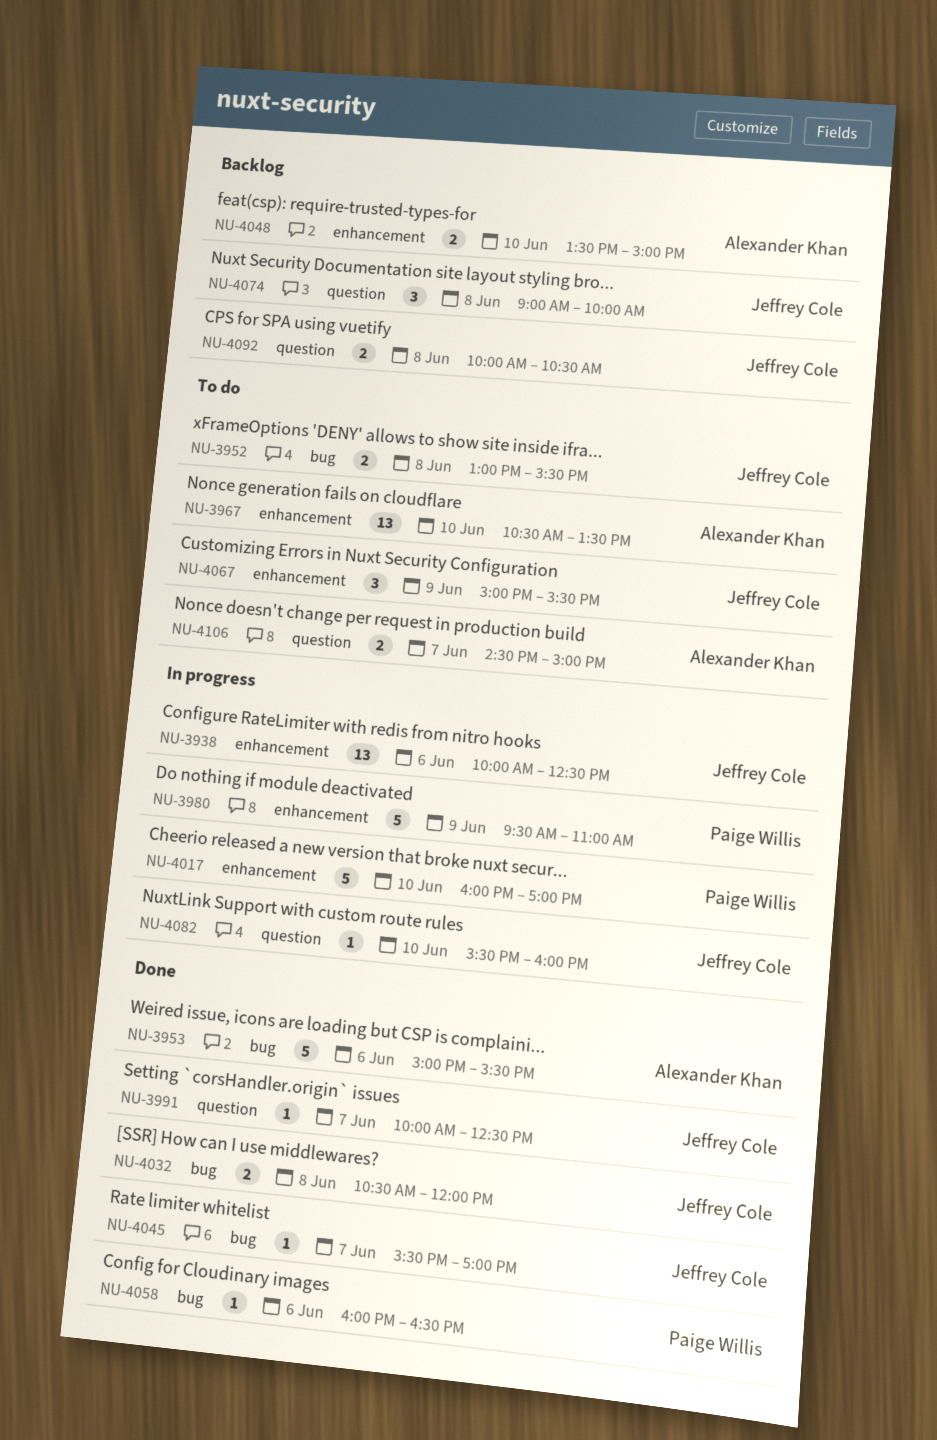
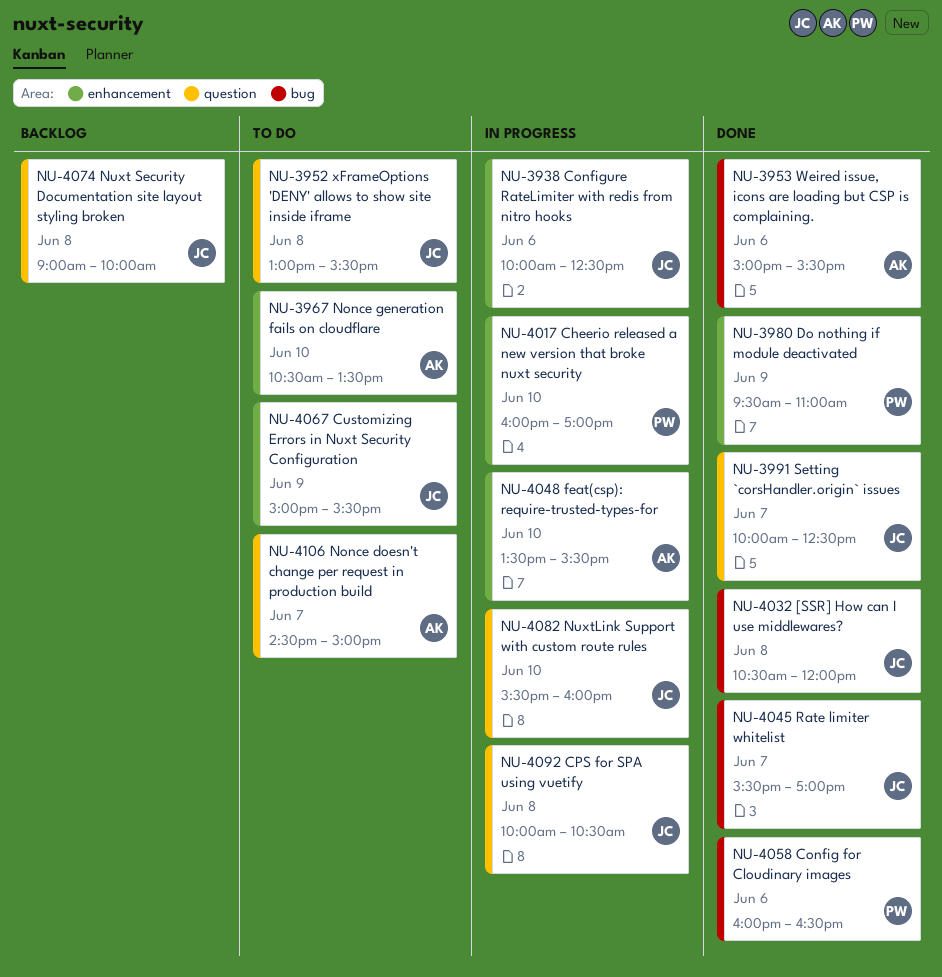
NU-3952, label: bug -> question
NU-3980, status: In progress -> Done
NU-4048, status: Backlog -> In progress
NU-4048, ends: 15:00 -> 15:30
NU-4092, status: Backlog -> In progress

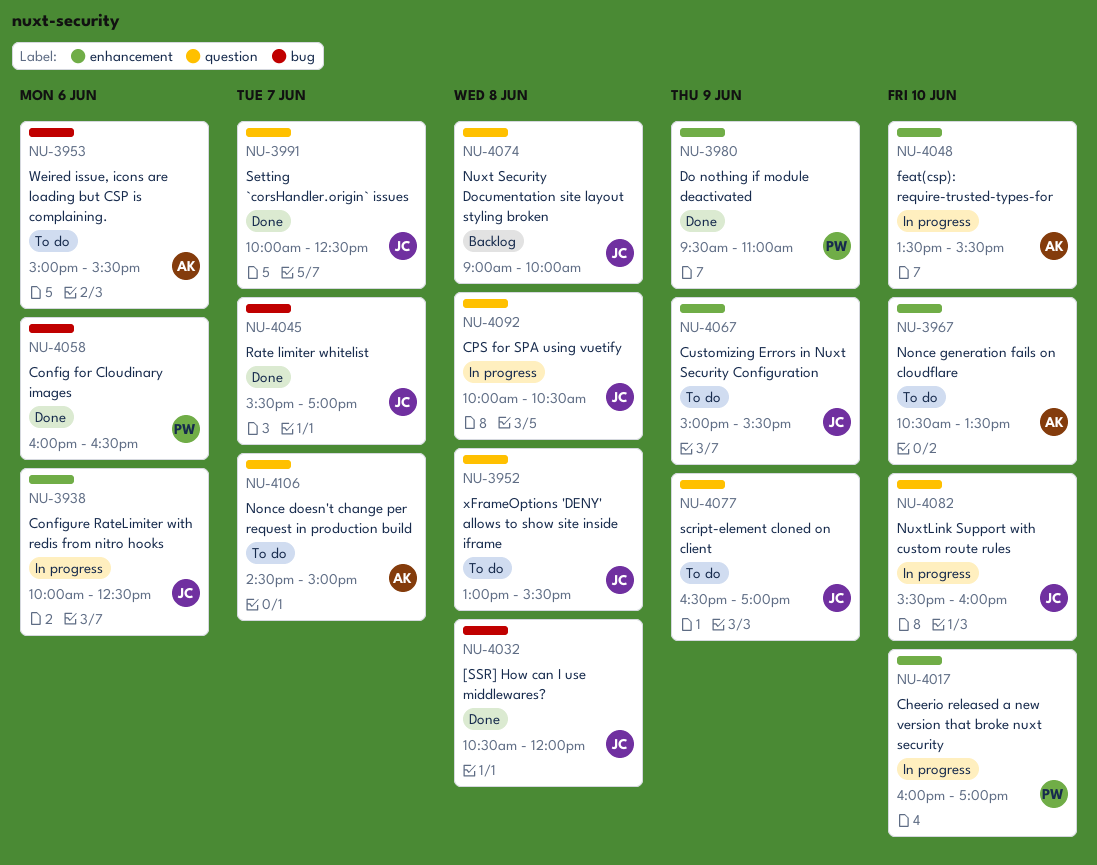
NU-3953, status: Done -> To do
NU-4077: none -> present

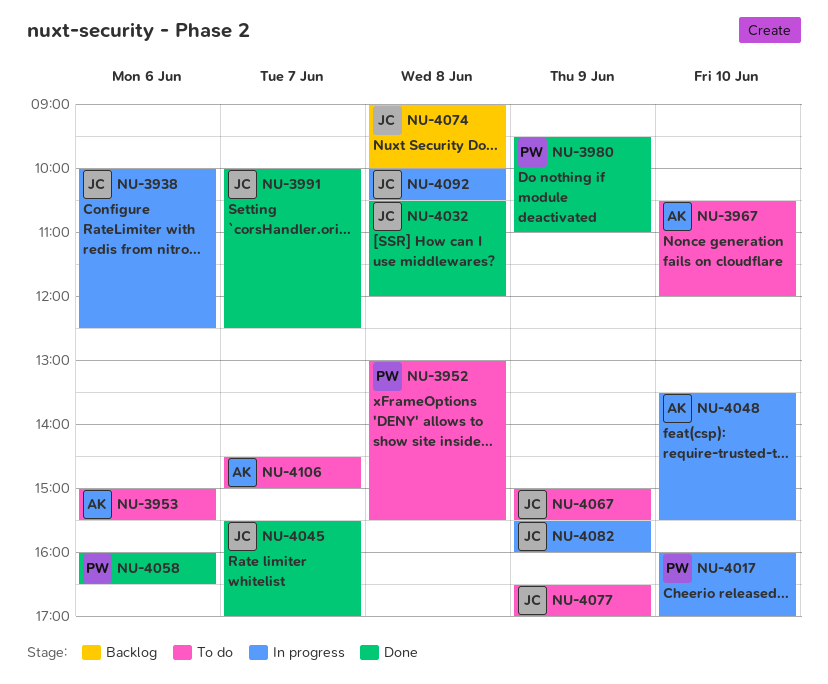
NU-3952, owner: JC -> PW
NU-3967, ends: 13:30 -> 12:00
NU-4082, day: Jun 10 -> Jun 9

